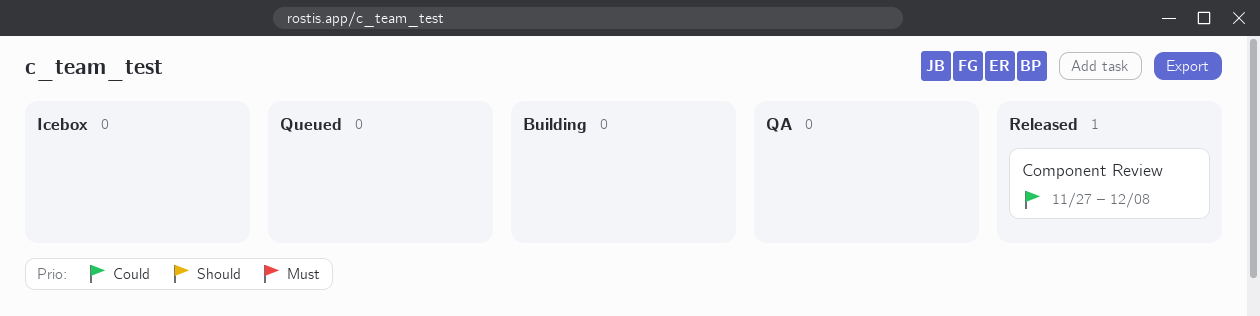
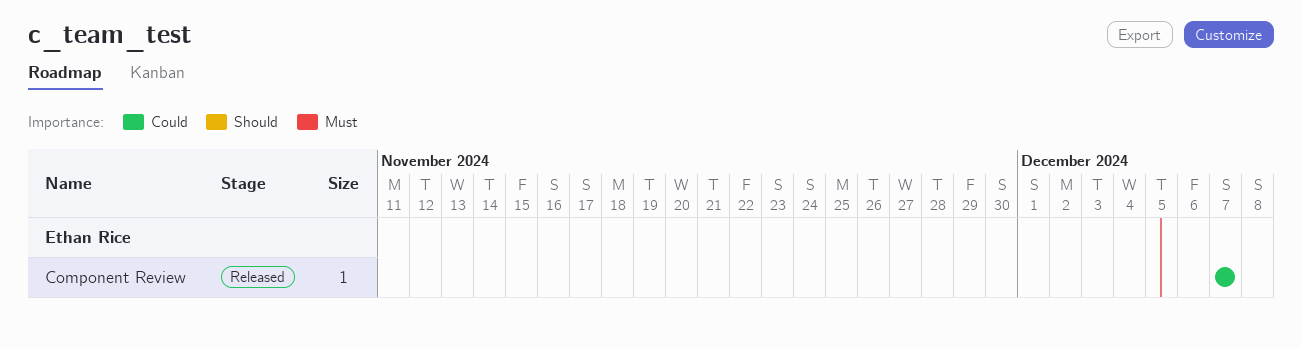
Component Review, start: Nov 27 -> Dec 7
Component Review, due: Dec 8 -> Dec 7

